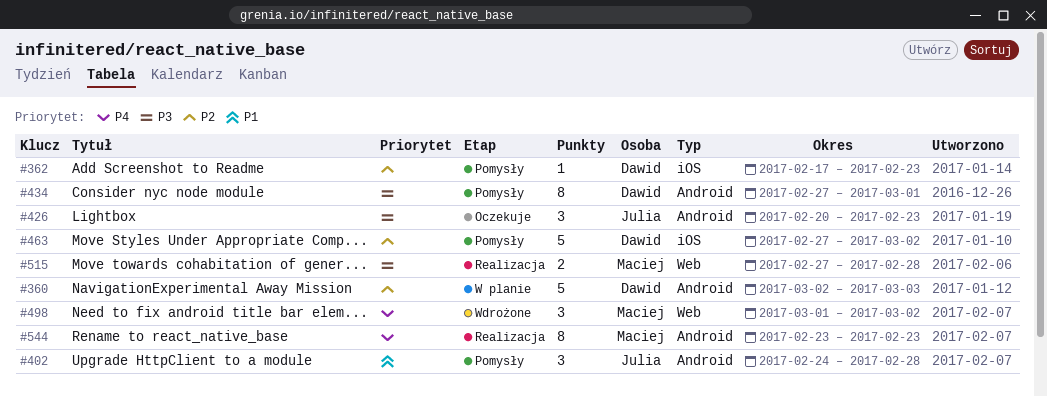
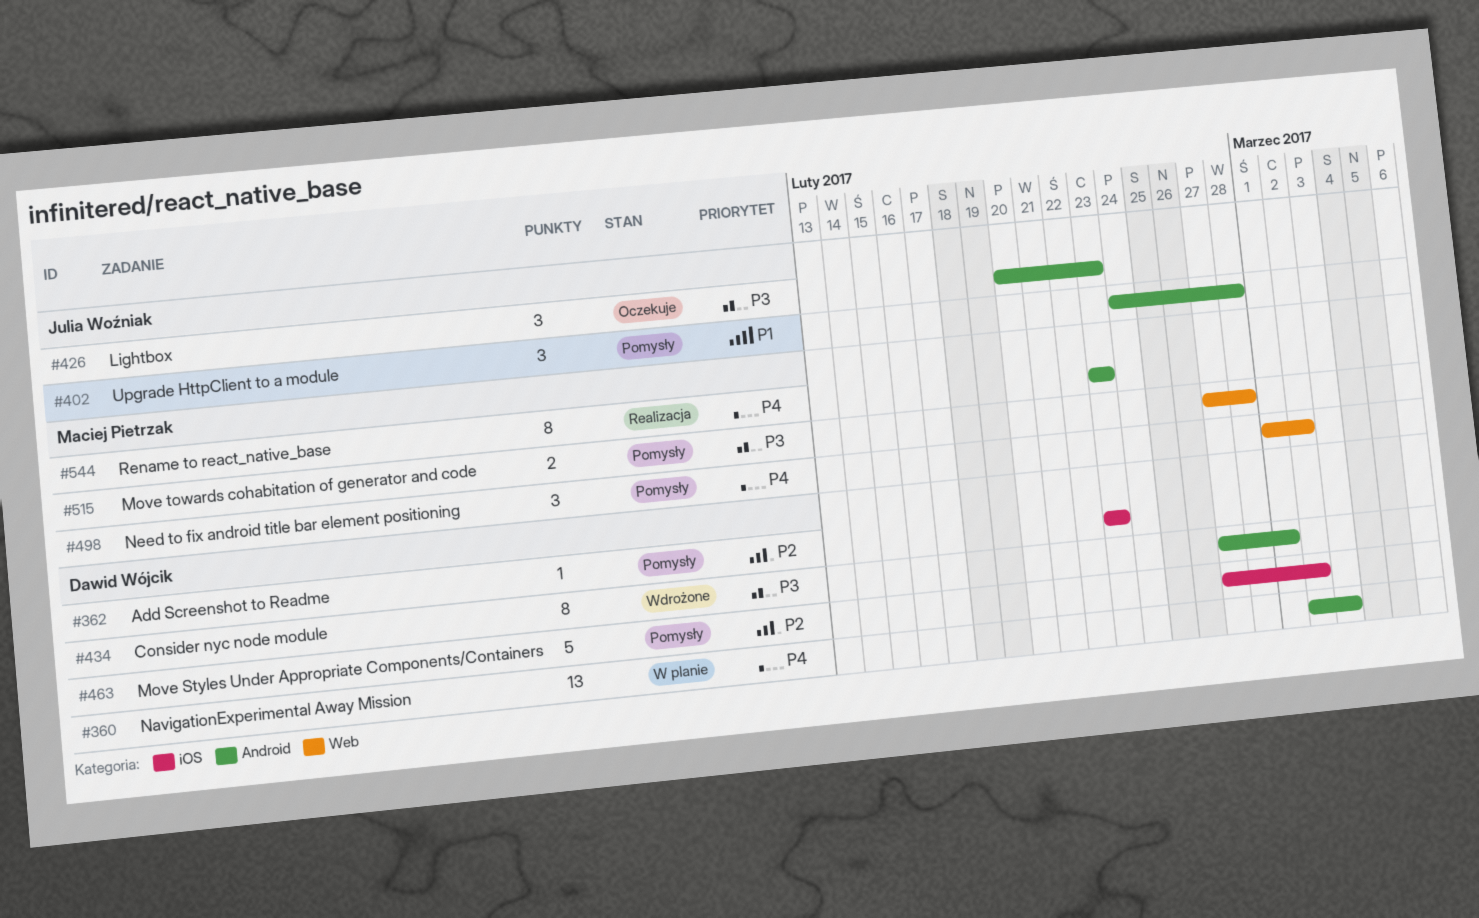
#360, priority: P2 -> P4
#360, estimate: 5 -> 13
#362, start: Feb 17 -> Feb 23
#434, status: Pomysły -> Wdrożone
#498, status: Wdrożone -> Pomysły
#515, status: Realizacja -> Pomysły

